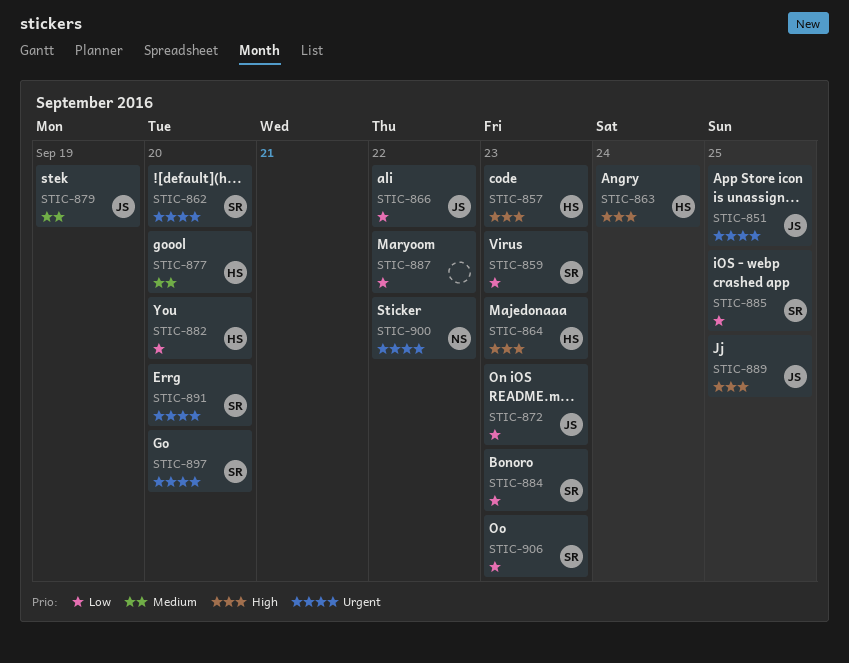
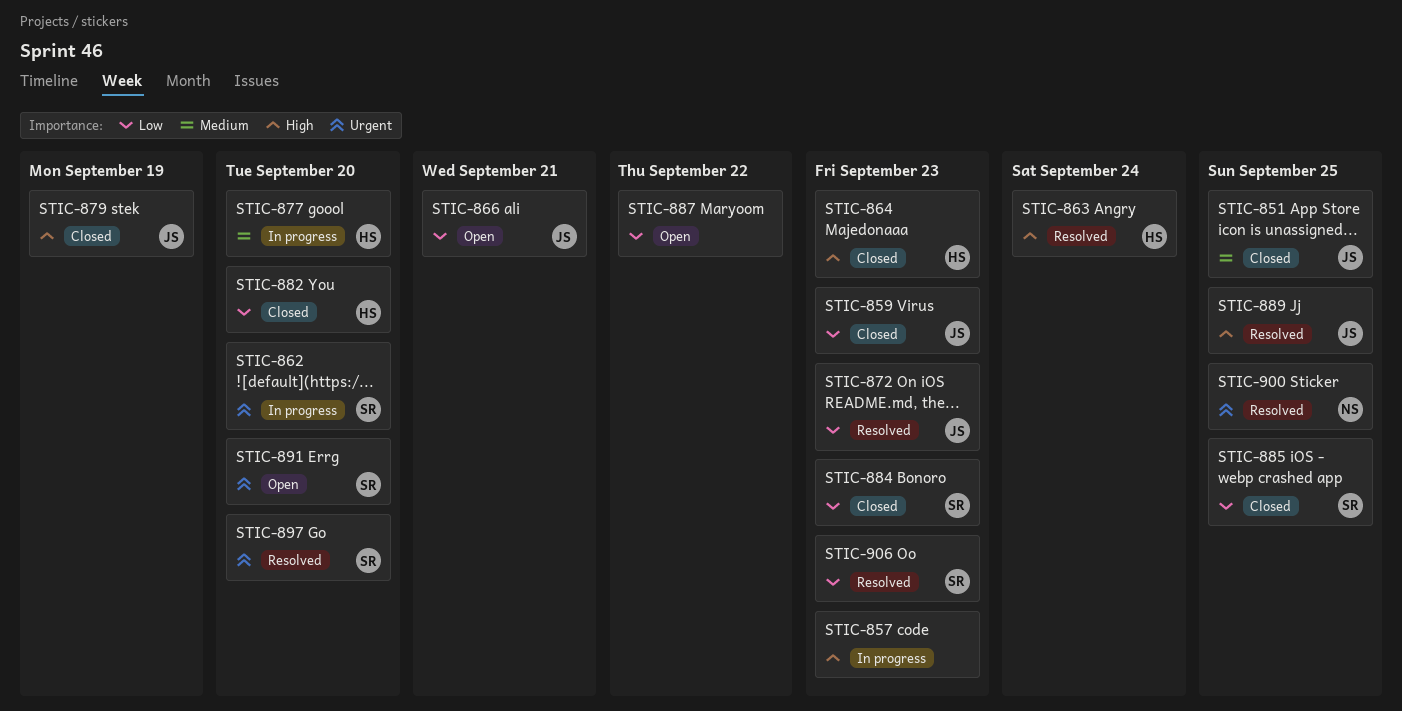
STIC-851, priority: Urgent -> Medium
STIC-857, owner: HS -> none
STIC-859, owner: SR -> JS
STIC-866, due: Sep 22 -> Sep 21
STIC-879, priority: Medium -> High
STIC-900, due: Sep 22 -> Sep 25

